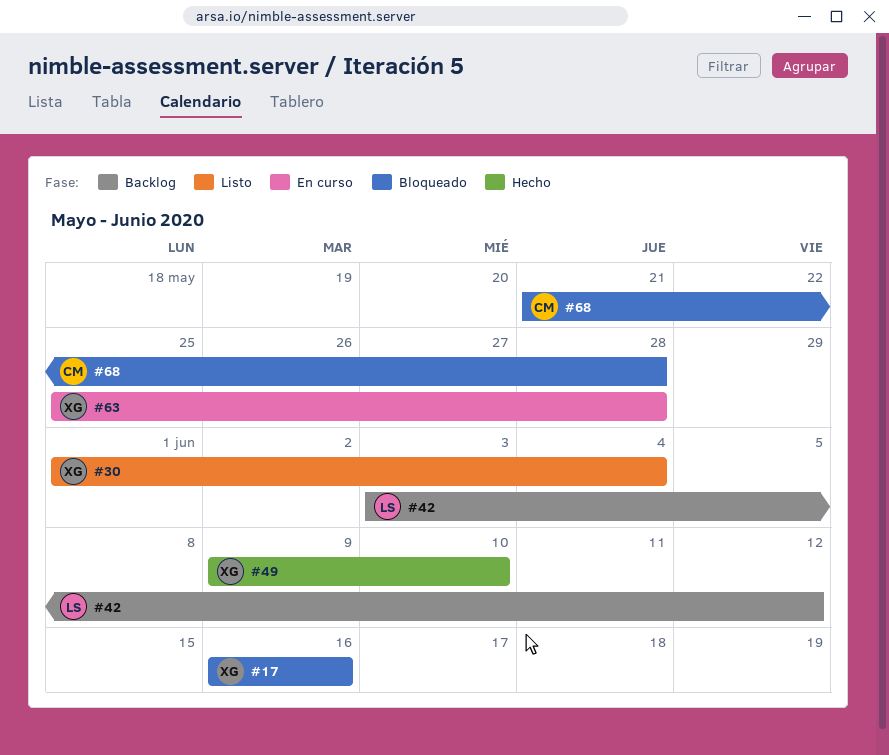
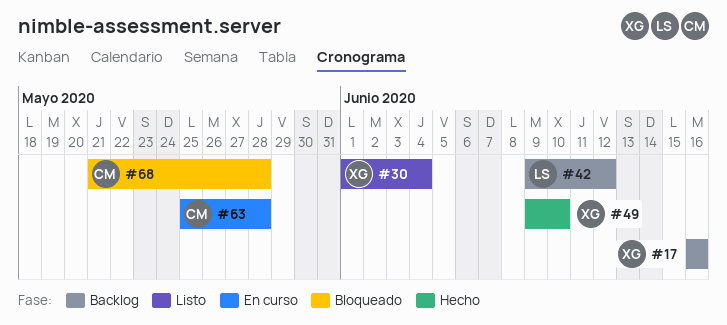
#17, status: Bloqueado -> Backlog
#42, start: Jun 3 -> Jun 9
#63, owner: XG -> CM

